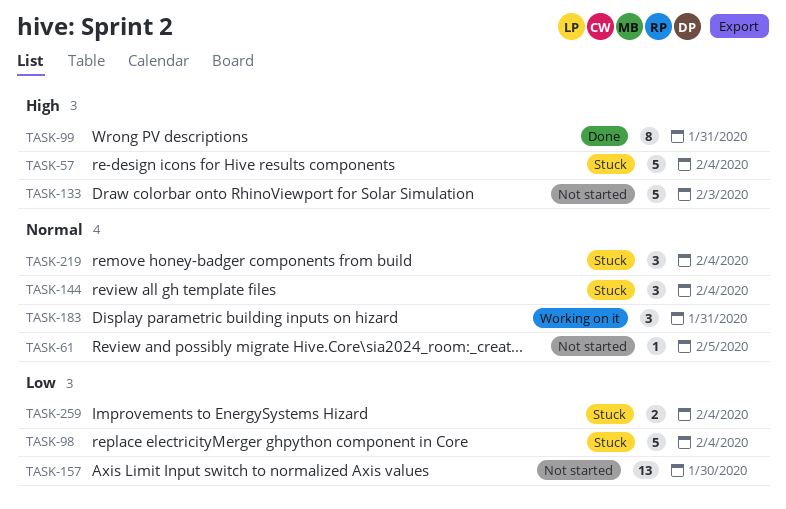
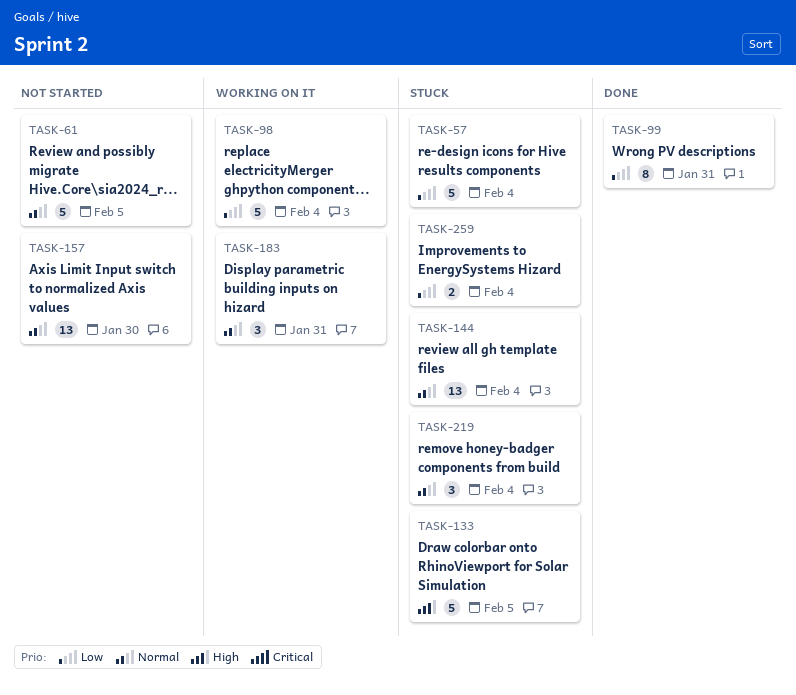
TASK-57, priority: High -> Low
TASK-61, estimate: 1 -> 5
TASK-98, status: Stuck -> Working on it
TASK-99, priority: High -> Low
TASK-133, status: Not started -> Stuck
TASK-133, due: Feb 3 -> Feb 5
TASK-144, estimate: 3 -> 13
TASK-157, priority: Low -> Normal

